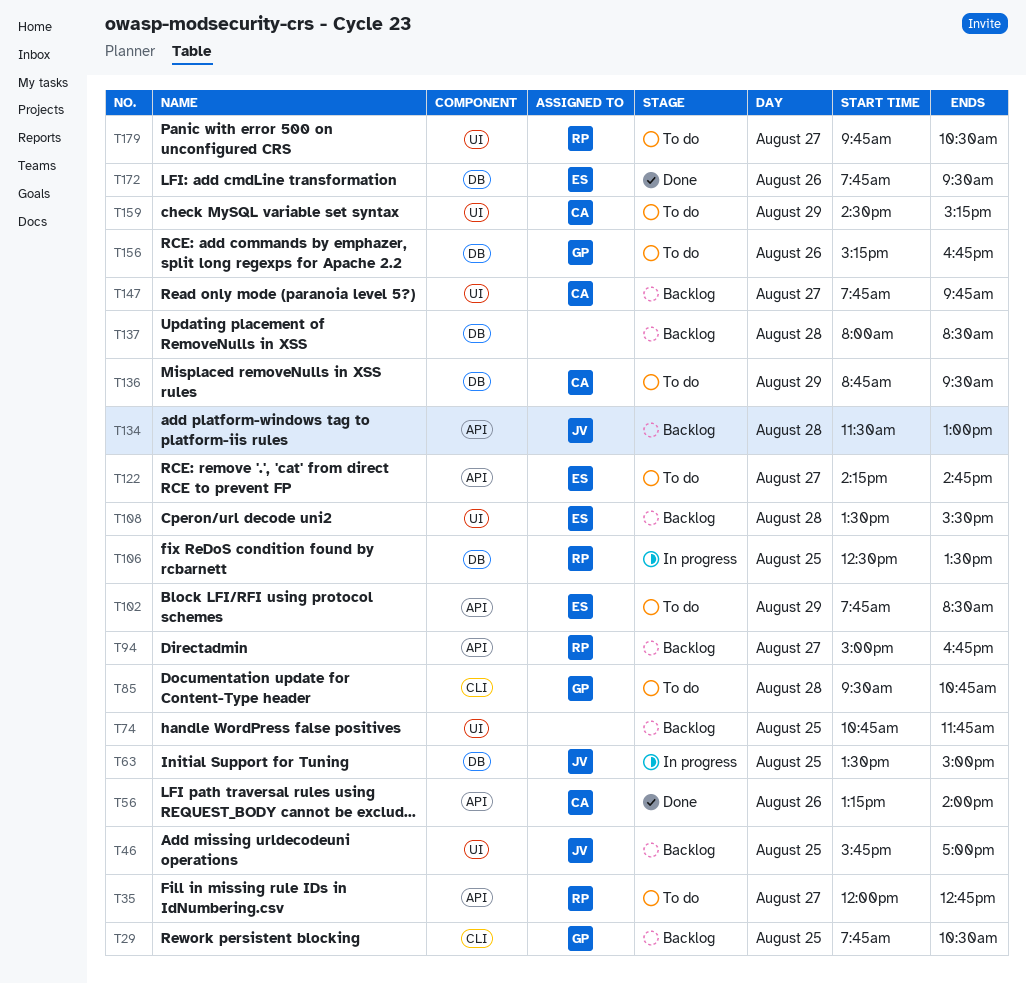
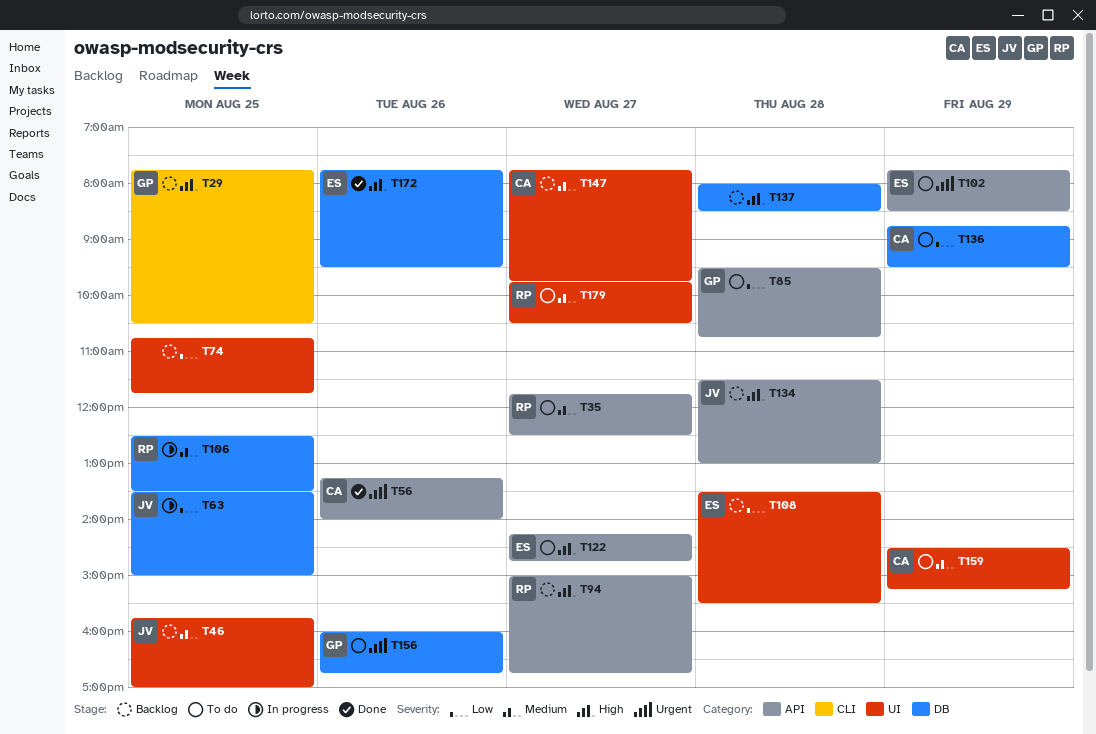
T35, begins: 12:00 -> 11:45
T35, ends: 12:45 -> 12:30
T85, label: CLI -> API
T156, begins: 15:15 -> 16:00

